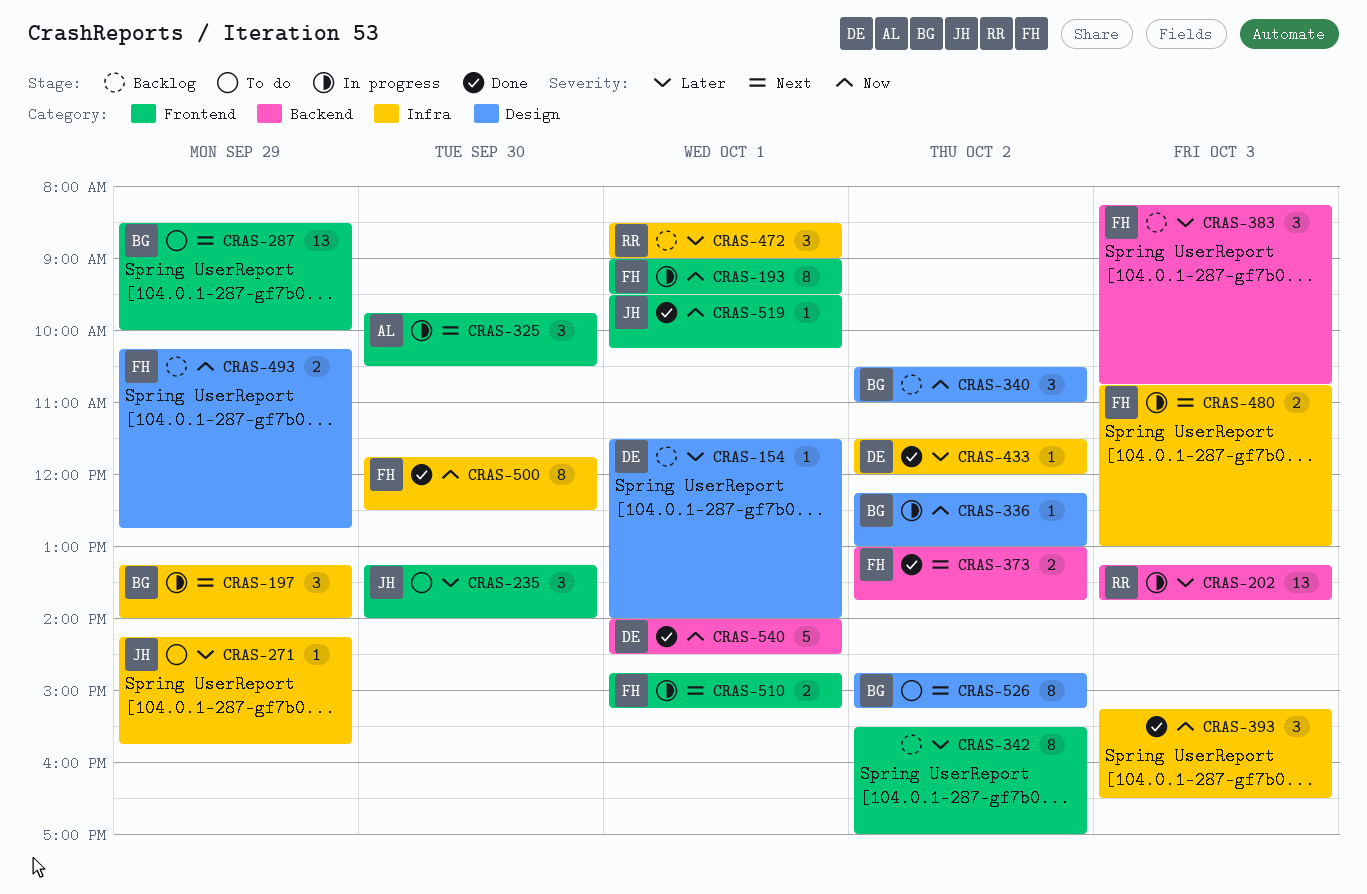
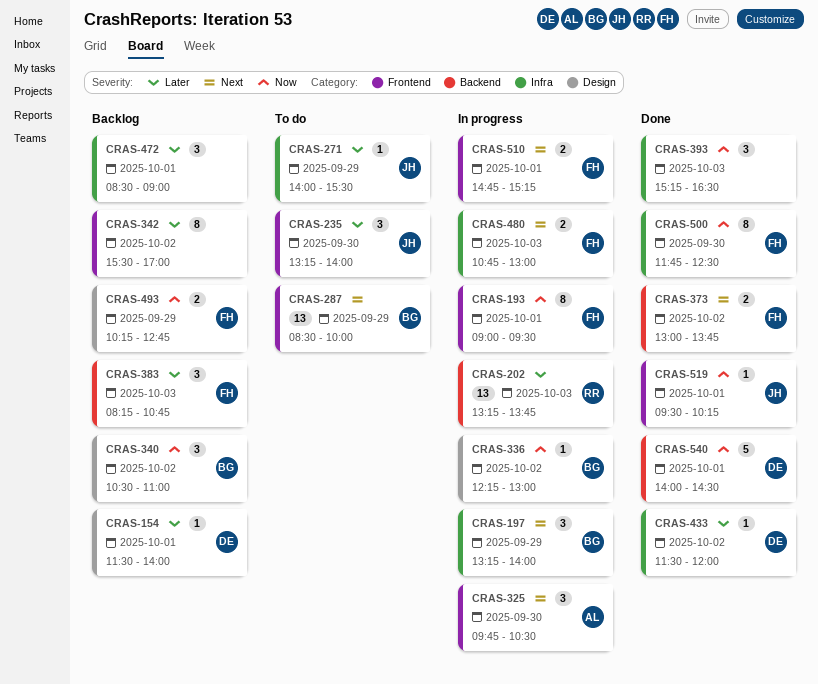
CRAS-271, begins: 14:15 -> 14:00
CRAS-271, ends: 15:45 -> 15:30
CRAS-472, owner: RR -> none
CRAS-526: present -> none

